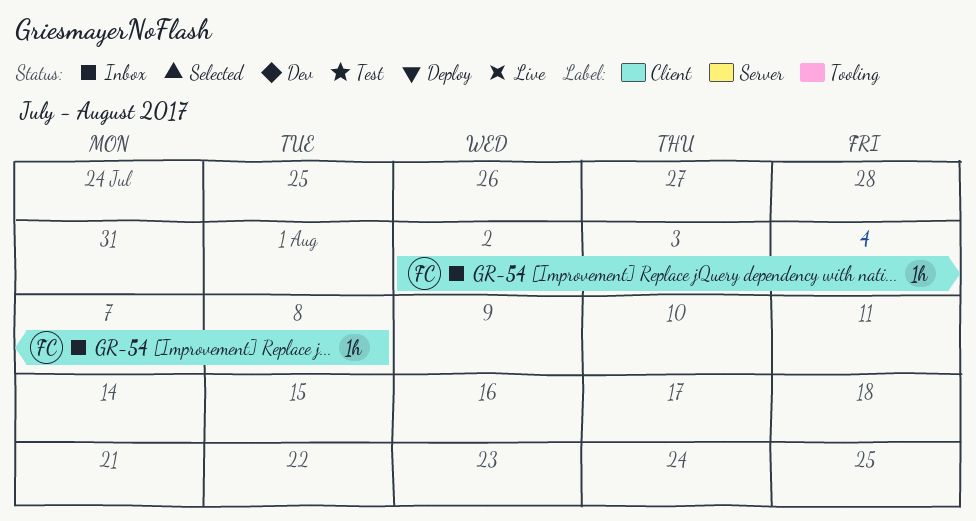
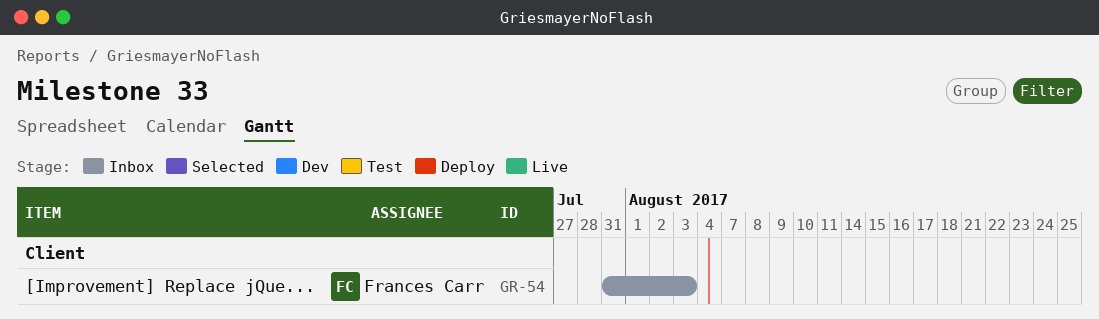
GR-54, start: Aug 2 -> Jul 31
GR-54, due: Aug 8 -> Aug 3

